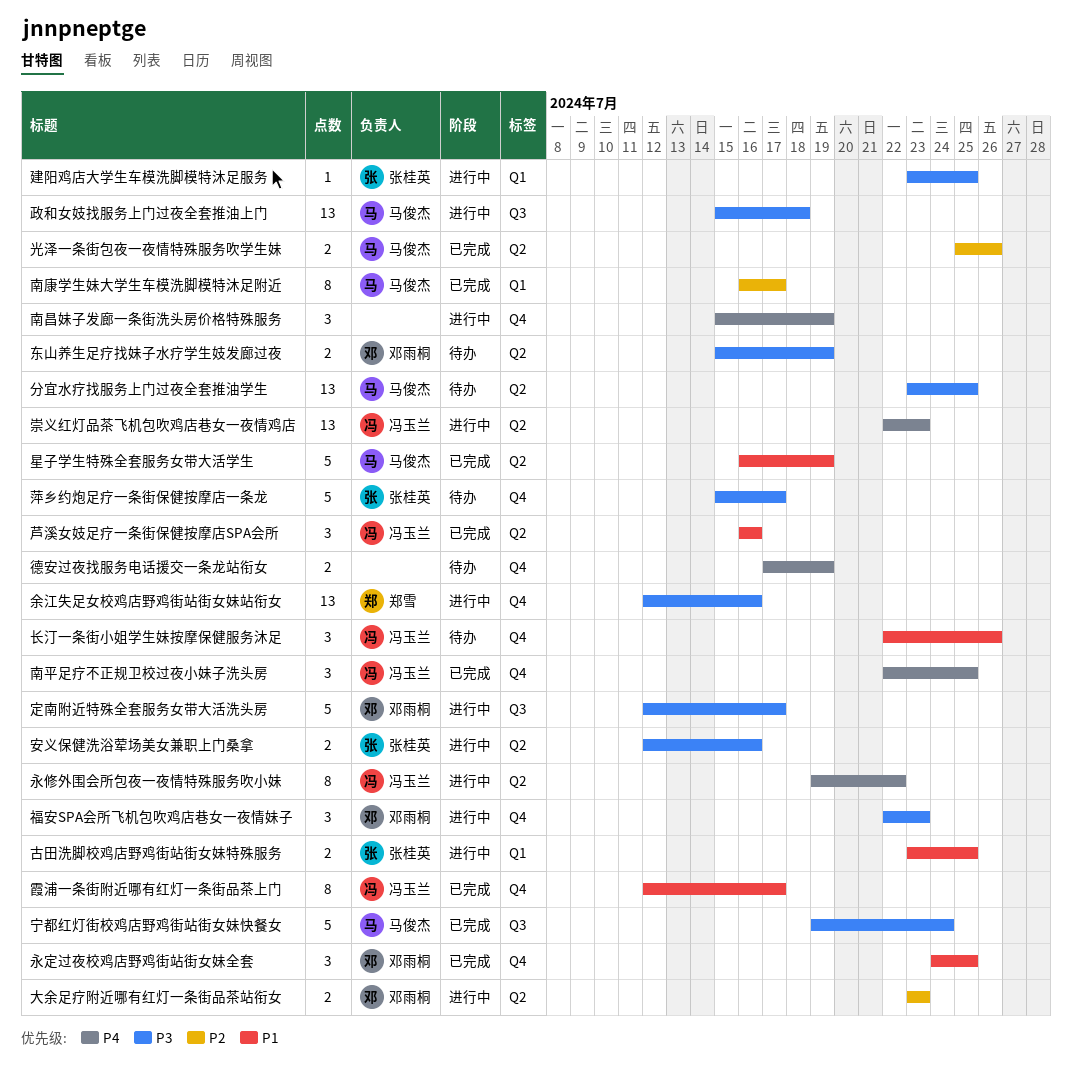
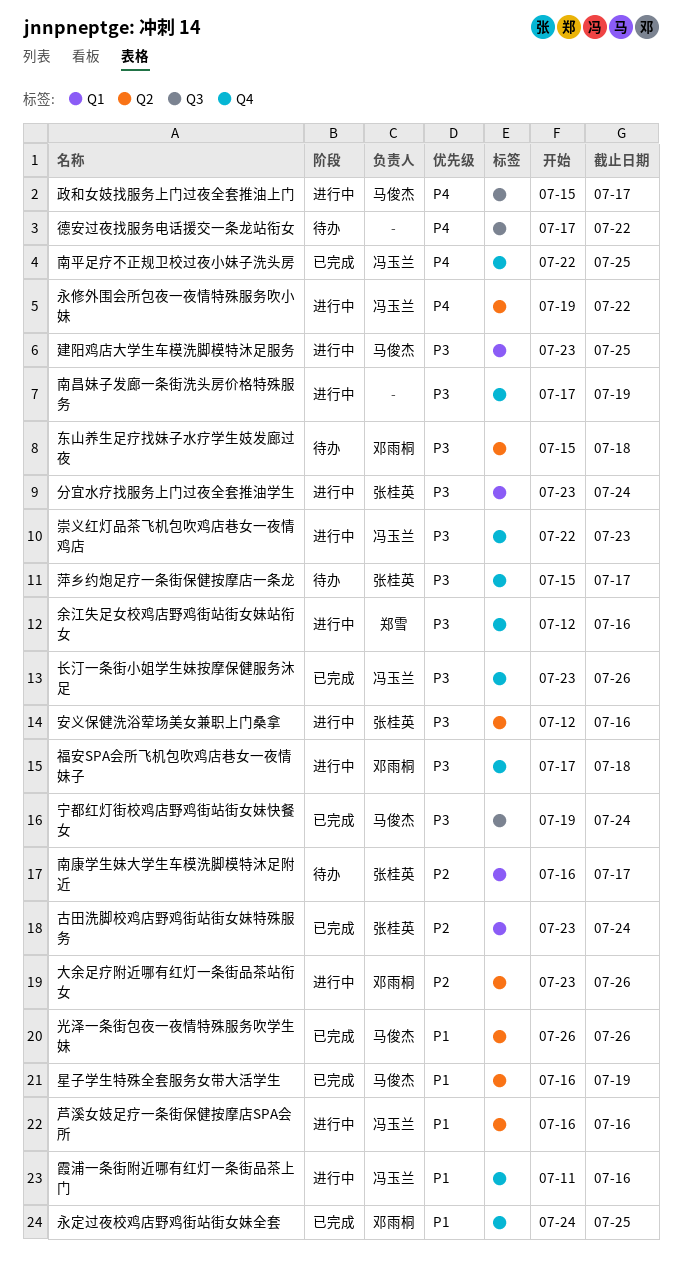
东山养生足疗找妹子水疗学生妓发廊过夜, due: Jul 19 -> Jul 18
光泽一条街包夜一夜情特殊服务吹学生妹, priority: P2 -> P1
光泽一条街包夜一夜情特殊服务吹学生妹, start: Jul 25 -> Jul 26
分宜水疗找服务上门过夜全套推油学生, status: 待办 -> 进行中
分宜水疗找服务上门过夜全套推油学生, owner: 马俊杰 -> 张桂英
分宜水疗找服务上门过夜全套推油学生, label: Q2 -> Q1
分宜水疗找服务上门过夜全套推油学生, due: Jul 25 -> Jul 24
南康学生妹大学生车模洗脚模特沐足附近, status: 已完成 -> 待办
南康学生妹大学生车模洗脚模特沐足附近, owner: 马俊杰 -> 张桂英
南昌妹子发廊一条街洗头房价格特殊服务, priority: P4 -> P3
南昌妹子发廊一条街洗头房价格特殊服务, start: Jul 15 -> Jul 17
古田洗脚校鸡店野鸡街站街女妹特殊服务, status: 进行中 -> 已完成
古田洗脚校鸡店野鸡街站街女妹特殊服务, priority: P1 -> P2
古田洗脚校鸡店野鸡街站街女妹特殊服务, due: Jul 25 -> Jul 24
大余足疗附近哪有红灯一条街品茶站衔女, due: Jul 23 -> Jul 26
定南附近特殊全套服务女带大活洗头房: present -> none
崇义红灯品茶飞机包吹鸡店巷女一夜情鸡店, priority: P4 -> P3
崇义红灯品茶飞机包吹鸡店巷女一夜情鸡店, label: Q2 -> Q4
建阳鸡店大学生车模洗脚模特沐足服务, owner: 张桂英 -> 马俊杰
德安过夜找服务电话援交一条龙站衔女, label: Q4 -> Q3
德安过夜找服务电话援交一条龙站衔女, due: Jul 19 -> Jul 22
政和女妓找服务上门过夜全套推油上门, priority: P3 -> P4
政和女妓找服务上门过夜全套推油上门, due: Jul 18 -> Jul 17
福安SPA会所飞机包吹鸡店巷女一夜情妹子, start: Jul 22 -> Jul 17
福安SPA会所飞机包吹鸡店巷女一夜情妹子, due: Jul 23 -> Jul 18
芦溪女妓足疗一条街保健按摩店SPA会所, status: 已完成 -> 进行中
长汀一条街小姐学生妹按摩保健服务沐足, status: 待办 -> 已完成
长汀一条街小姐学生妹按摩保健服务沐足, priority: P1 -> P3
长汀一条街小姐学生妹按摩保健服务沐足, start: Jul 22 -> Jul 23
霞浦一条街附近哪有红灯一条街品茶上门, status: 已完成 -> 进行中
霞浦一条街附近哪有红灯一条街品茶上门, start: Jul 12 -> Jul 11
霞浦一条街附近哪有红灯一条街品茶上门, due: Jul 17 -> Jul 16

